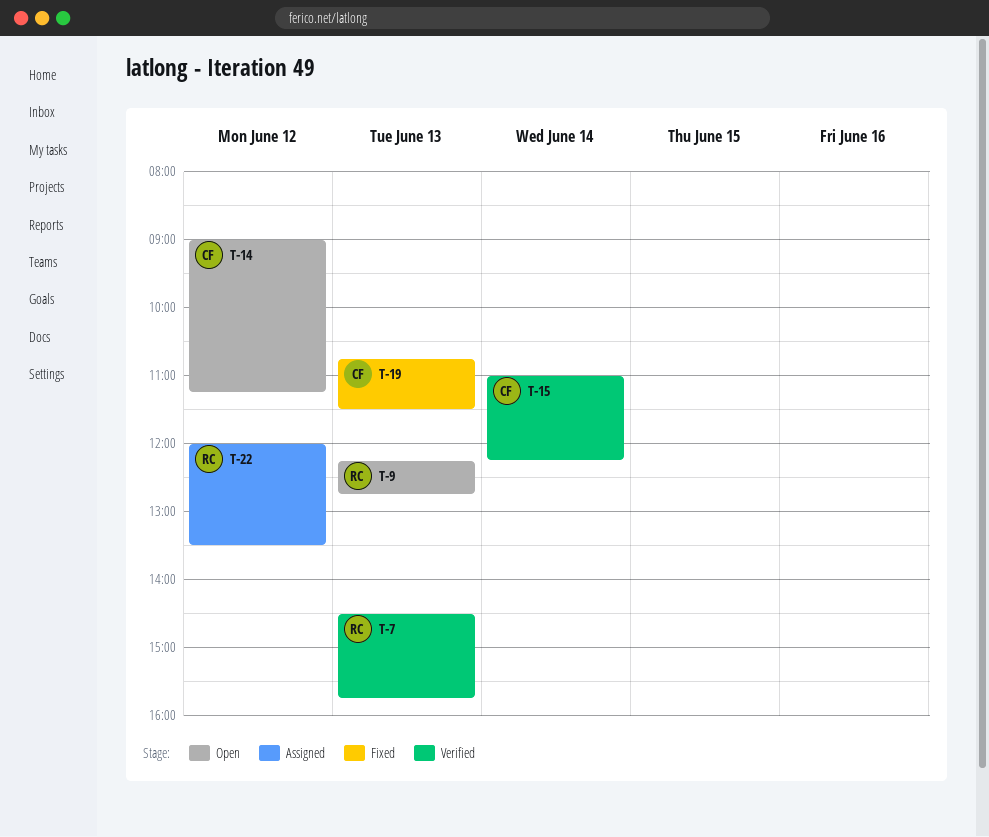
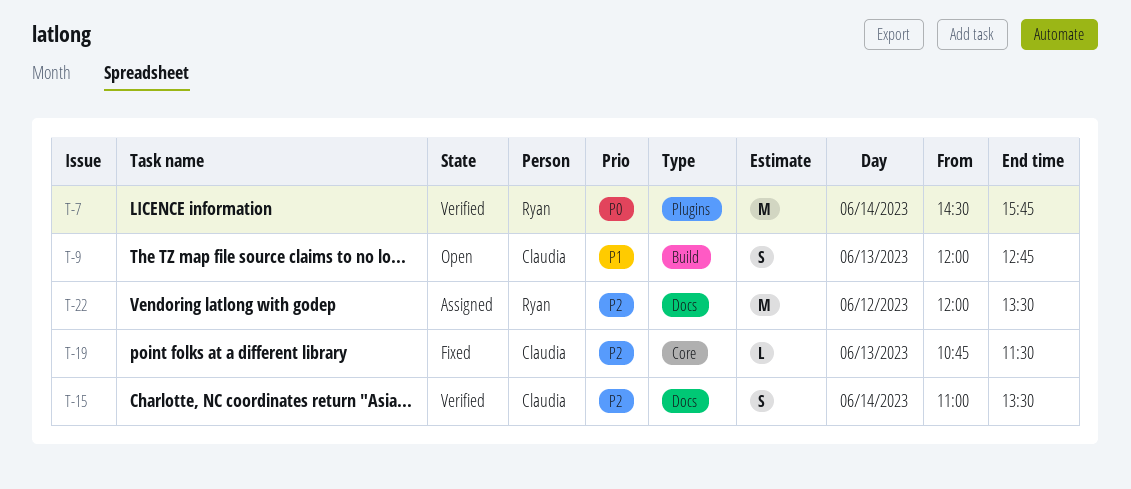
T-7, day: Jun 13 -> Jun 14
T-9, owner: Ryan -> Claudia
T-9, begins: 12:15 -> 12:00
T-14: present -> none
T-15, ends: 12:15 -> 13:30

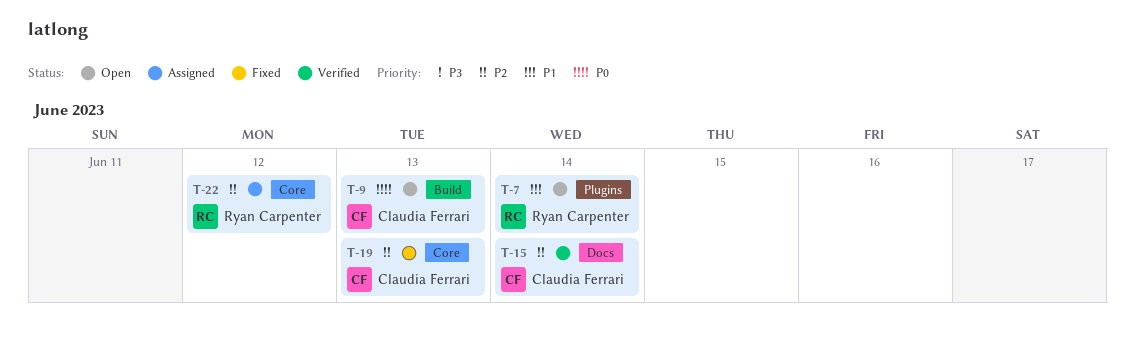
T-7, status: Verified -> Open
T-7, priority: P0 -> P1
T-9, priority: P1 -> P0
T-22, label: Docs -> Core

